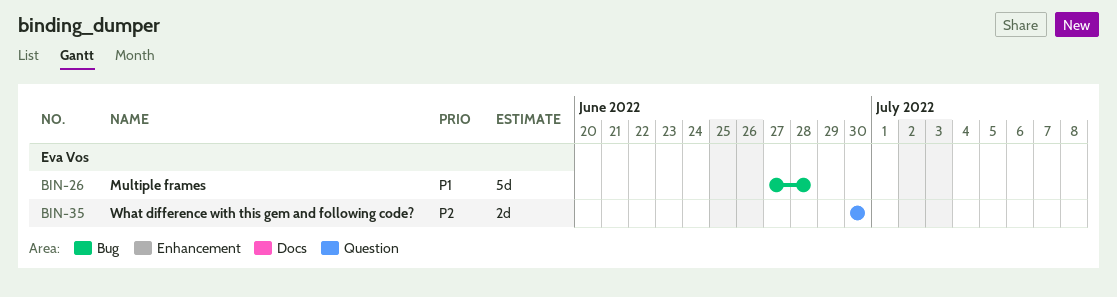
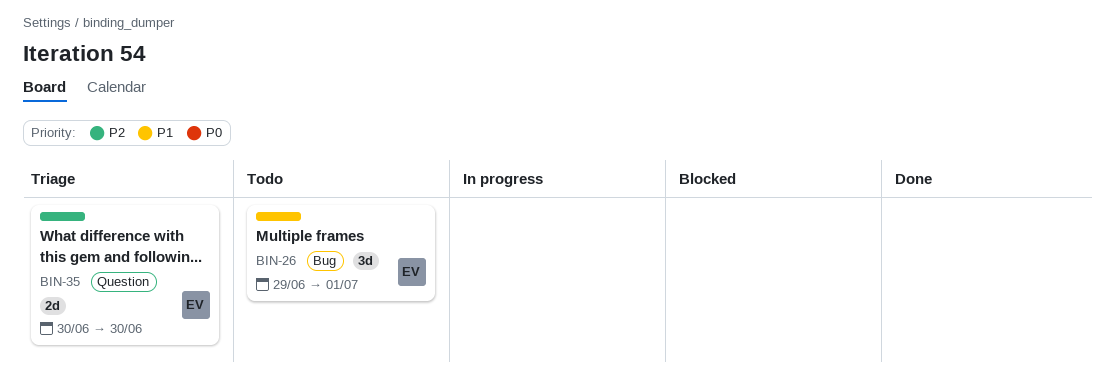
BIN-26, estimate: 5d -> 3d
BIN-26, start: Jun 27 -> Jun 29
BIN-26, due: Jun 28 -> Jul 1

